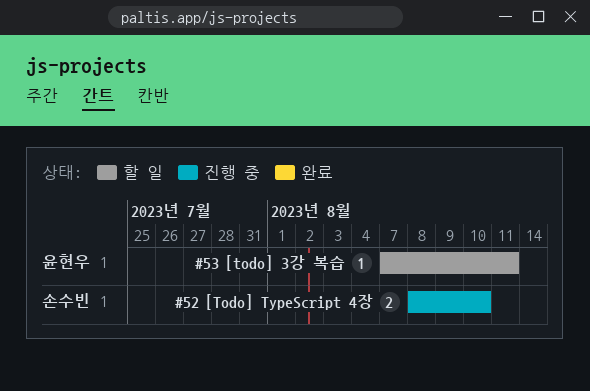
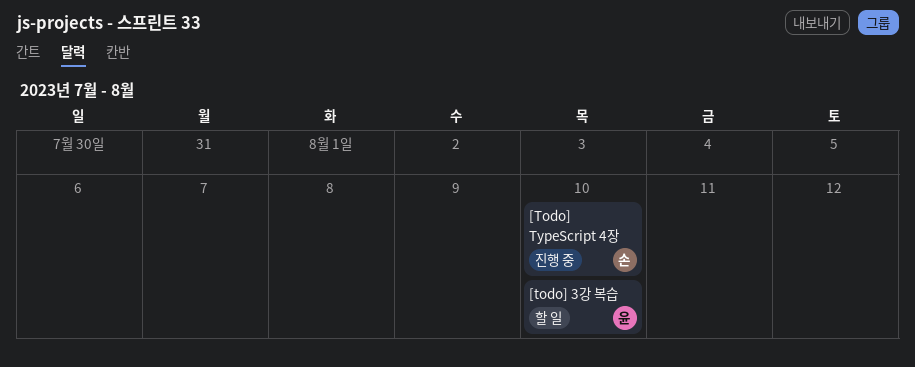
[todo] 3강 복습, due: Aug 11 -> Aug 10

